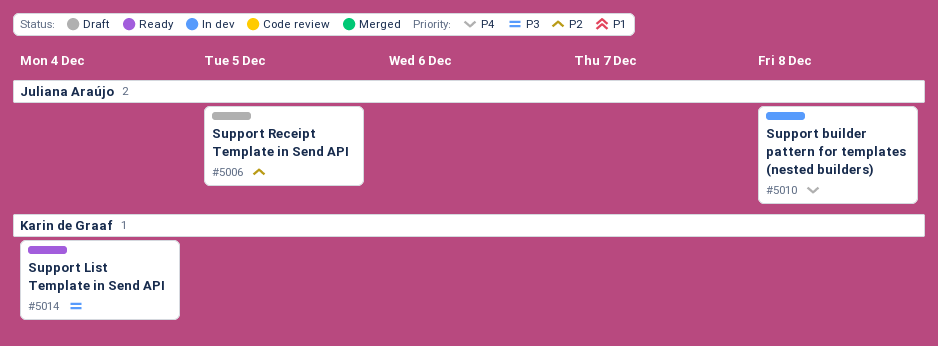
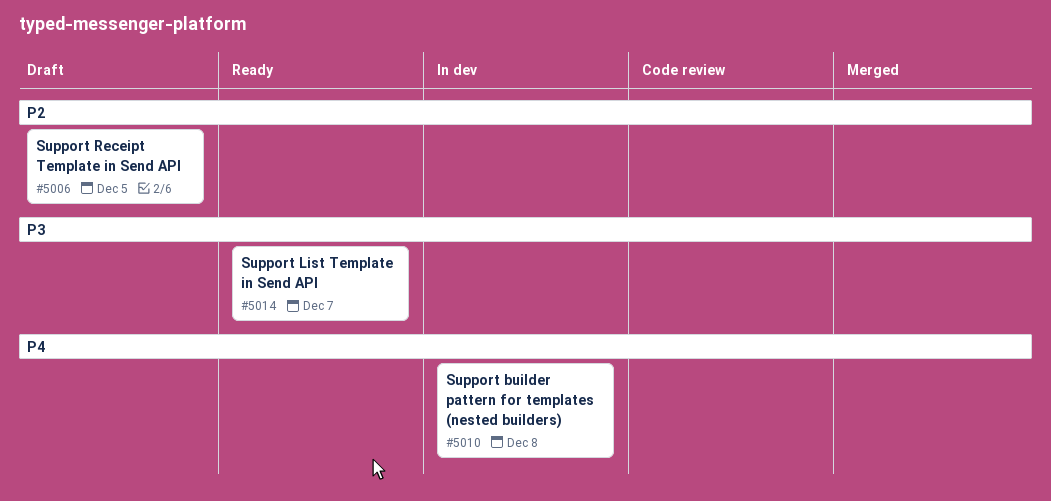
#5014, due: Dec 4 -> Dec 7

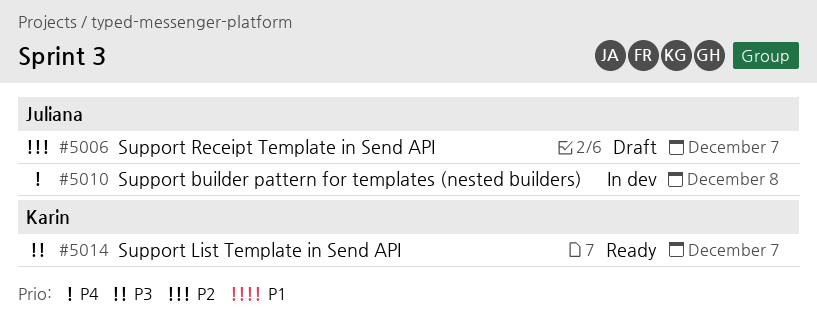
#5006, due: Dec 5 -> Dec 7

